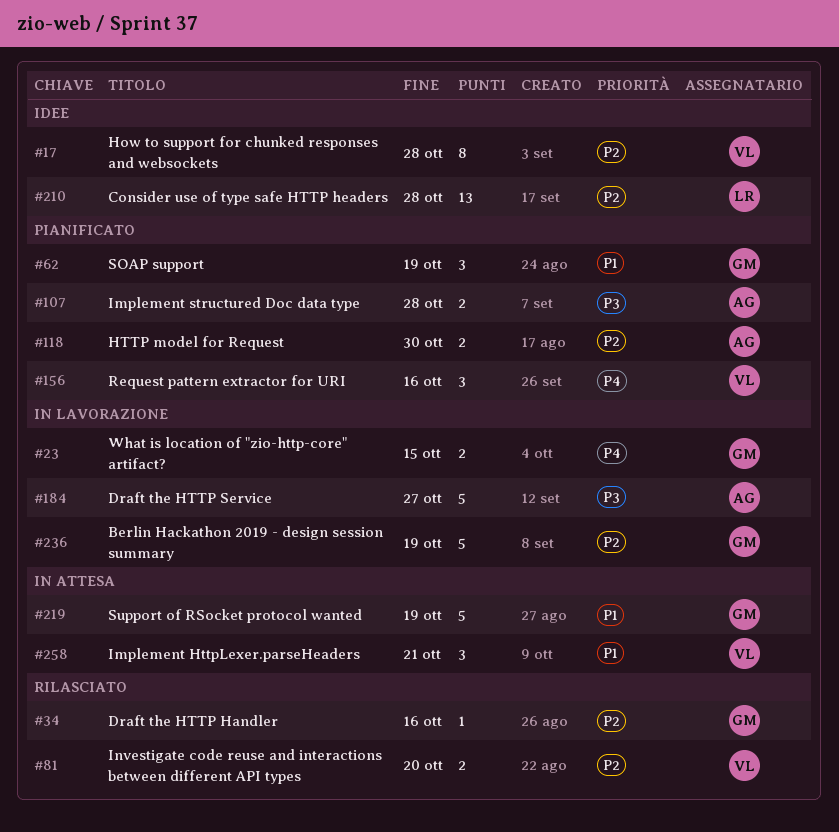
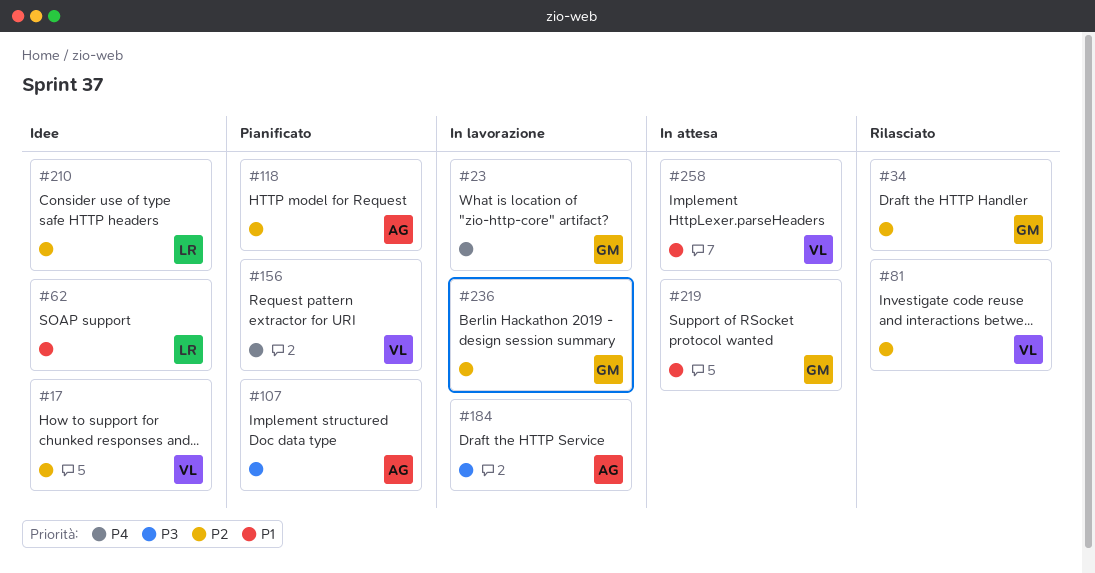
#62, status: Pianificato -> Idee
#62, owner: GM -> LR

